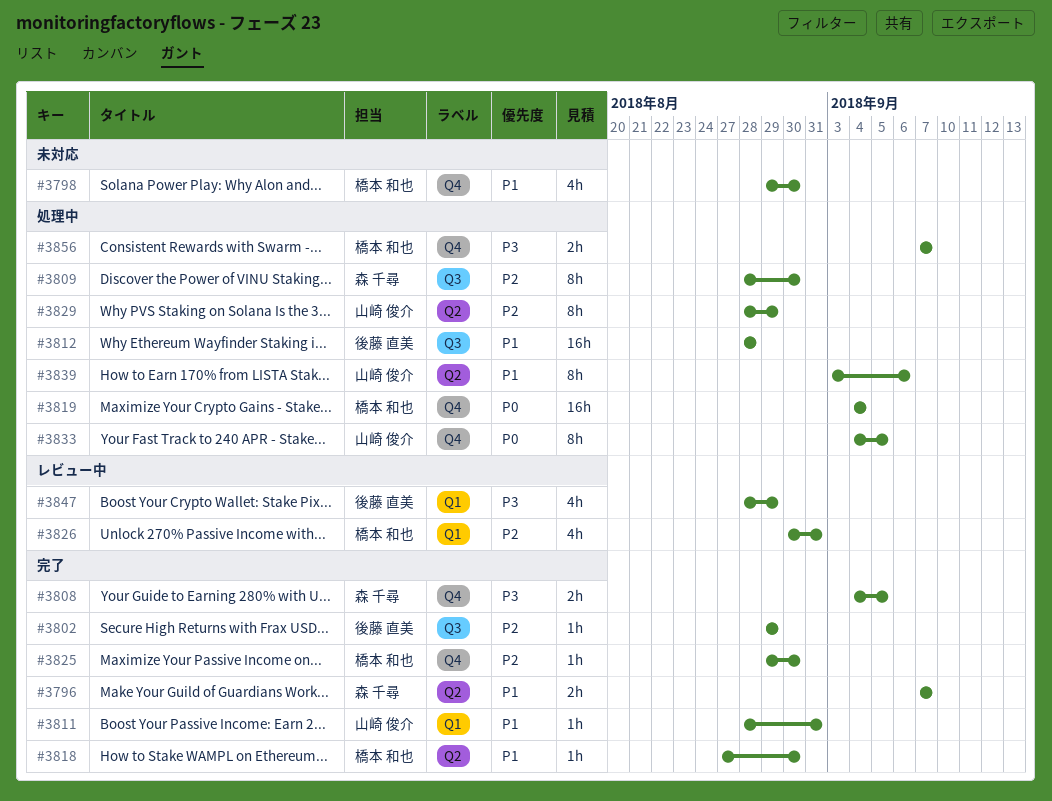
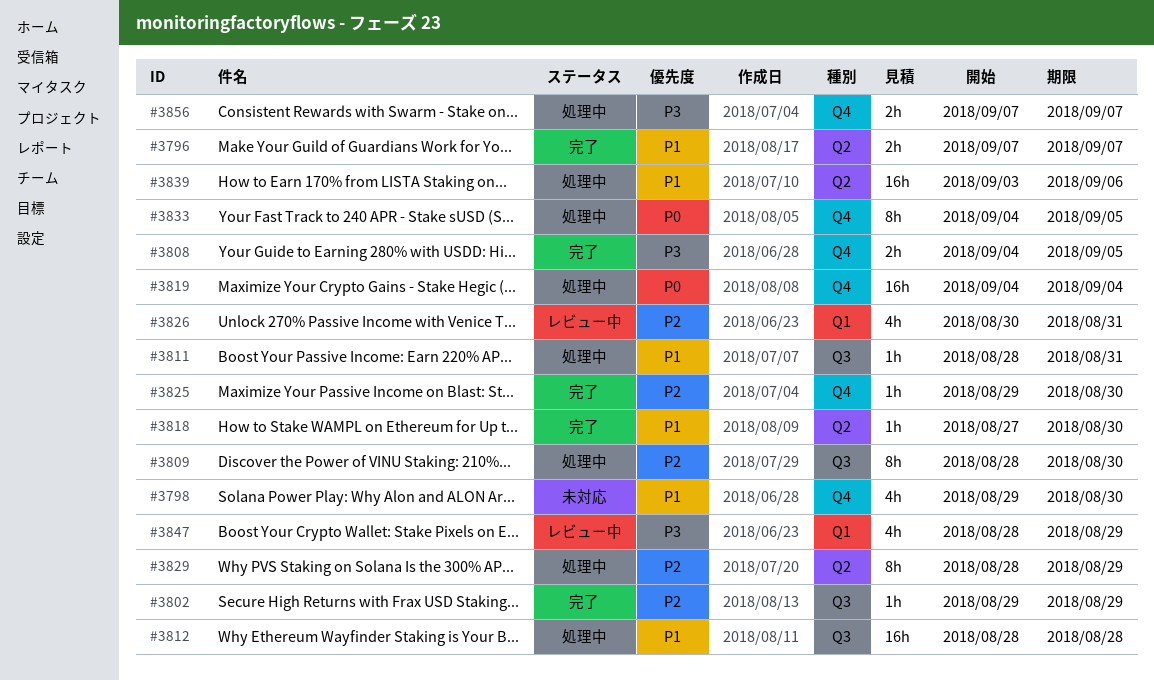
#3811, status: 完了 -> 処理中
#3811, label: Q1 -> Q3
#3839, estimate: 8h -> 16h

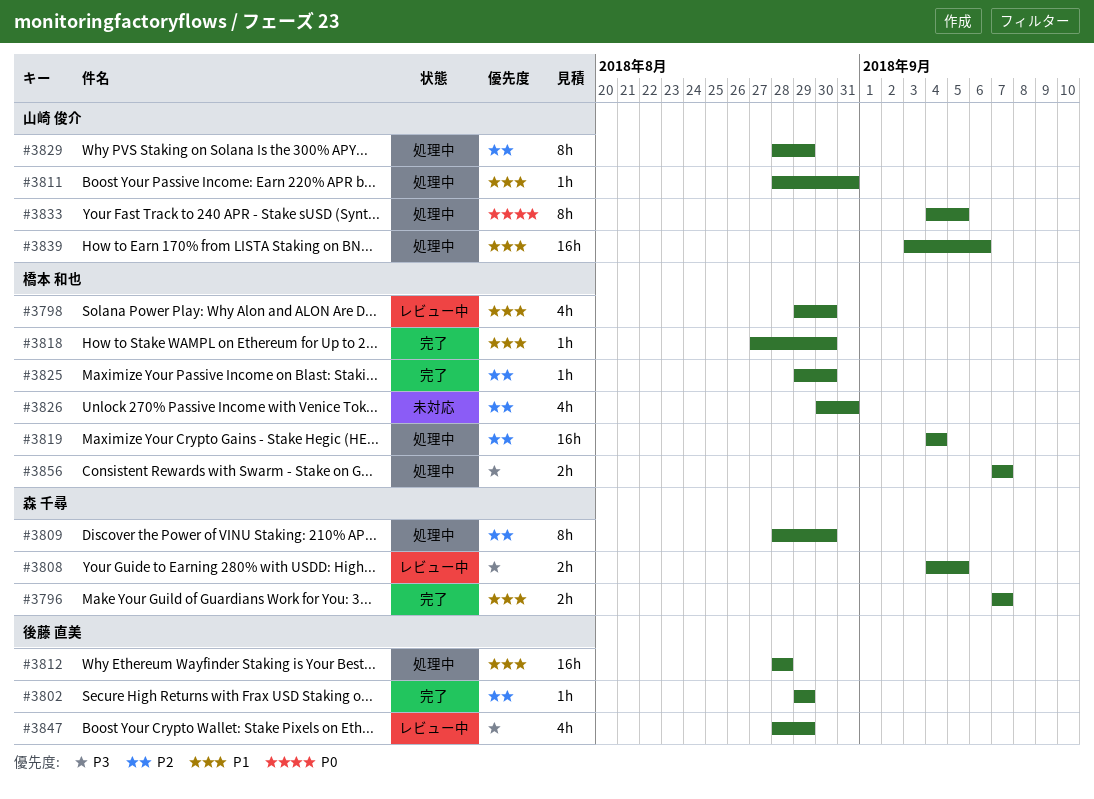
#3798, status: 未対応 -> レビュー中
#3808, status: 完了 -> レビュー中
#3819, priority: P0 -> P2
#3826, status: レビュー中 -> 未対応

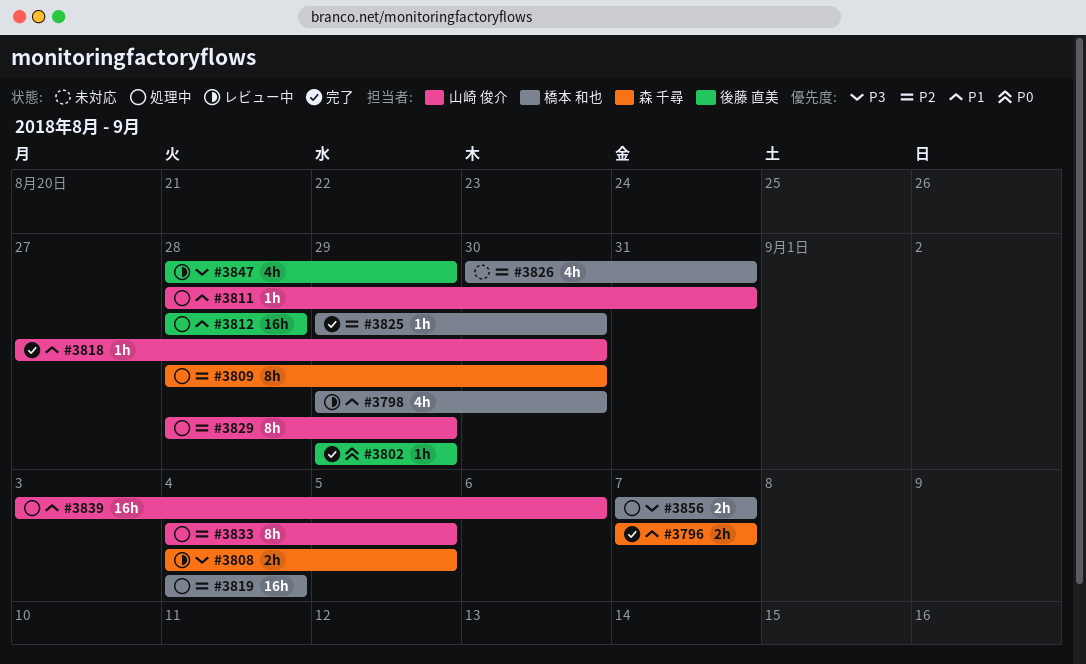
#3802, priority: P2 -> P0
#3818, owner: 橋本 和也 -> 山崎 俊介
#3833, priority: P0 -> P2

